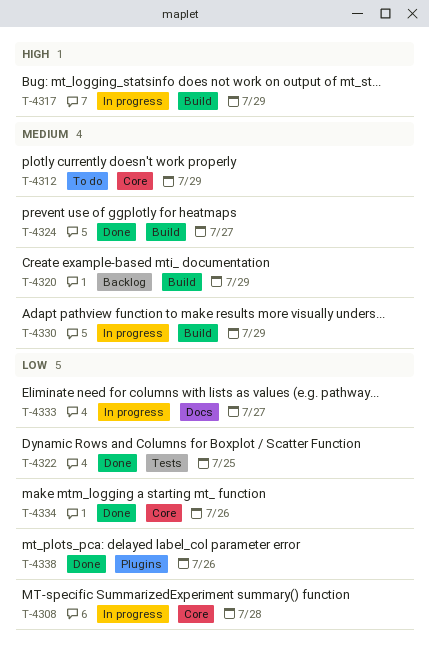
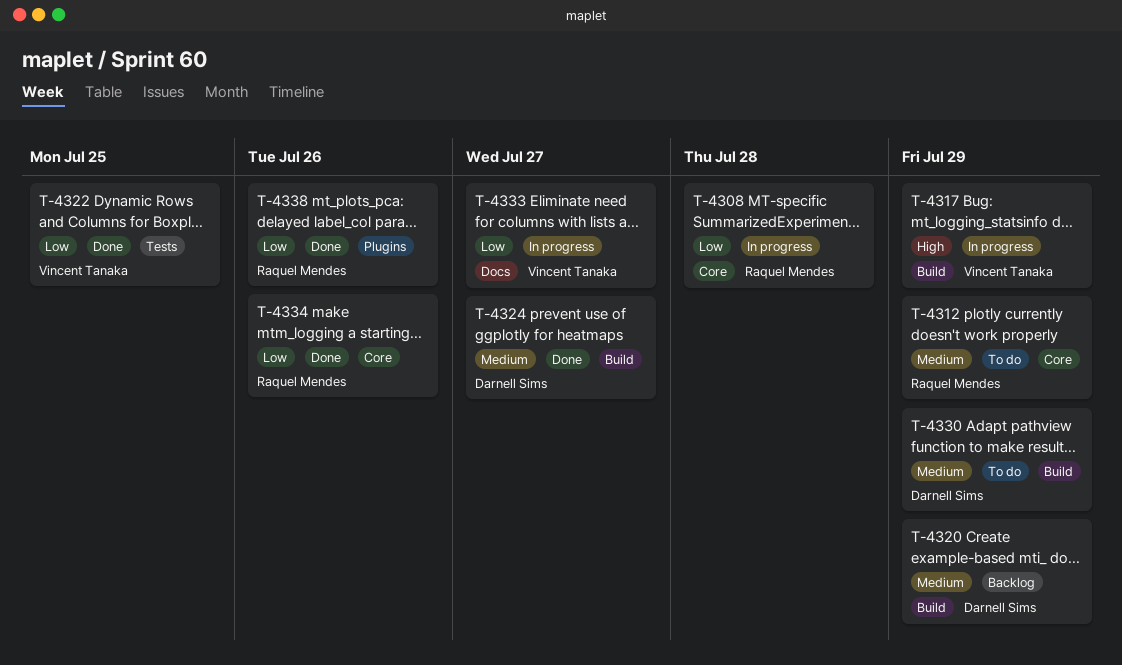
T-4330, status: In progress -> To do

